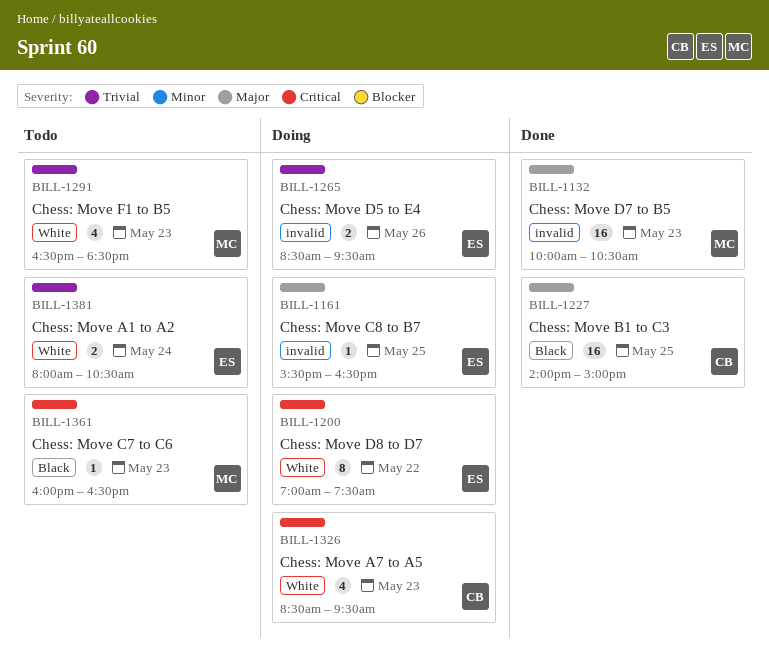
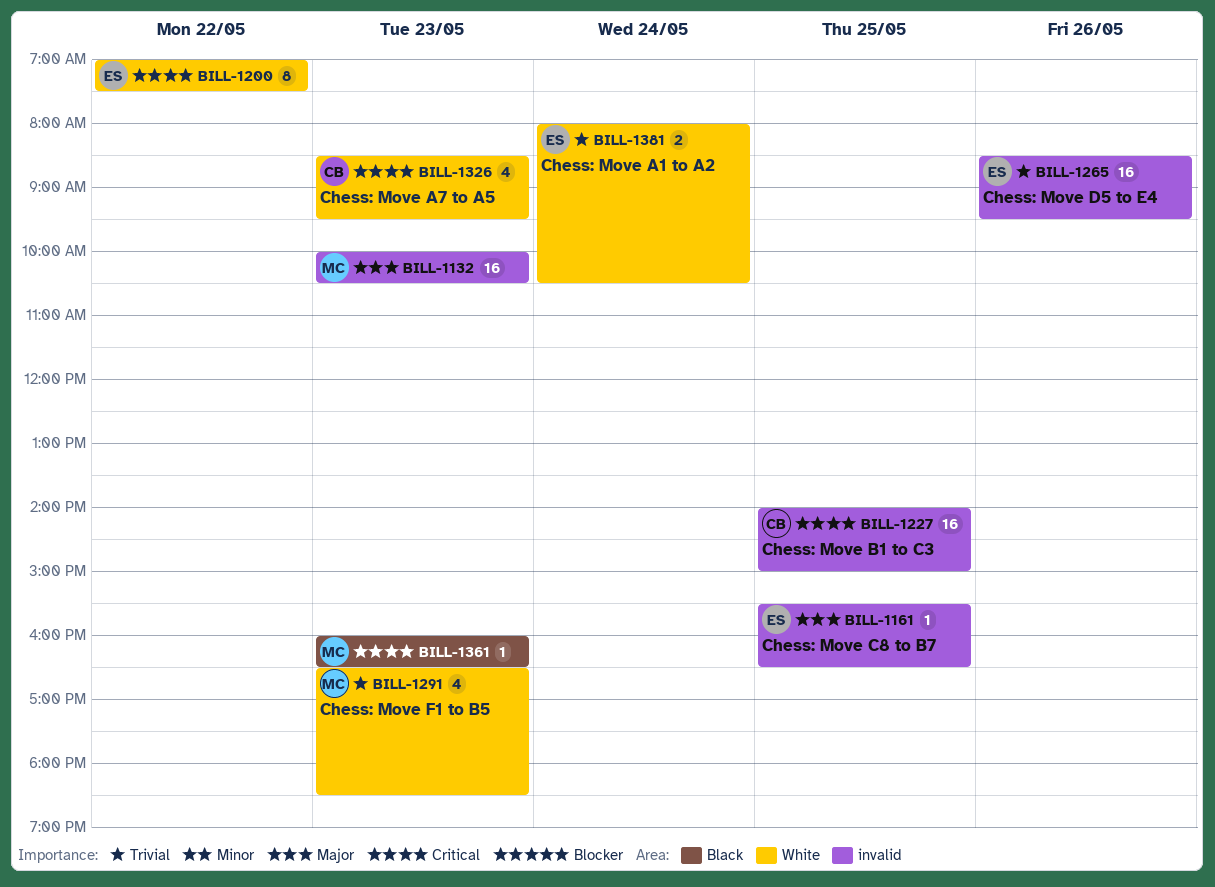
BILL-1227, priority: Major -> Critical
BILL-1227, label: Black -> invalid
BILL-1265, estimate: 2 -> 16

